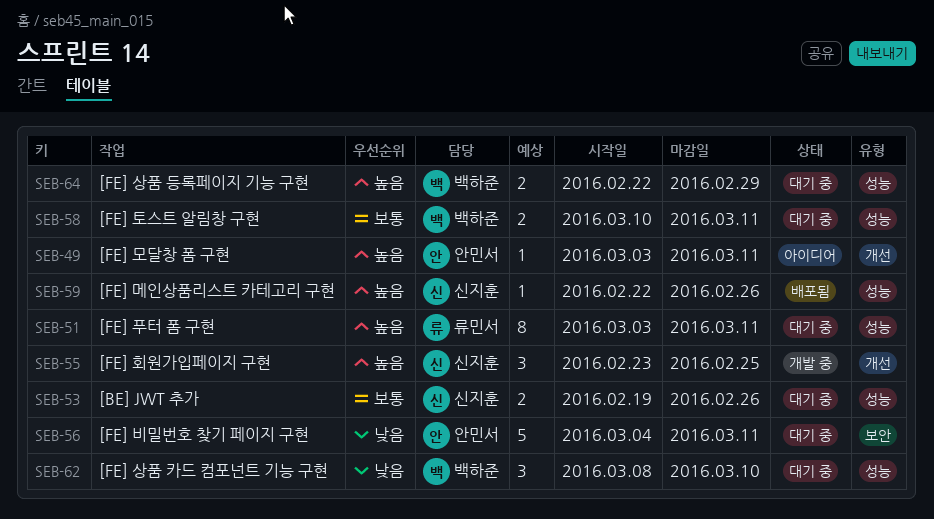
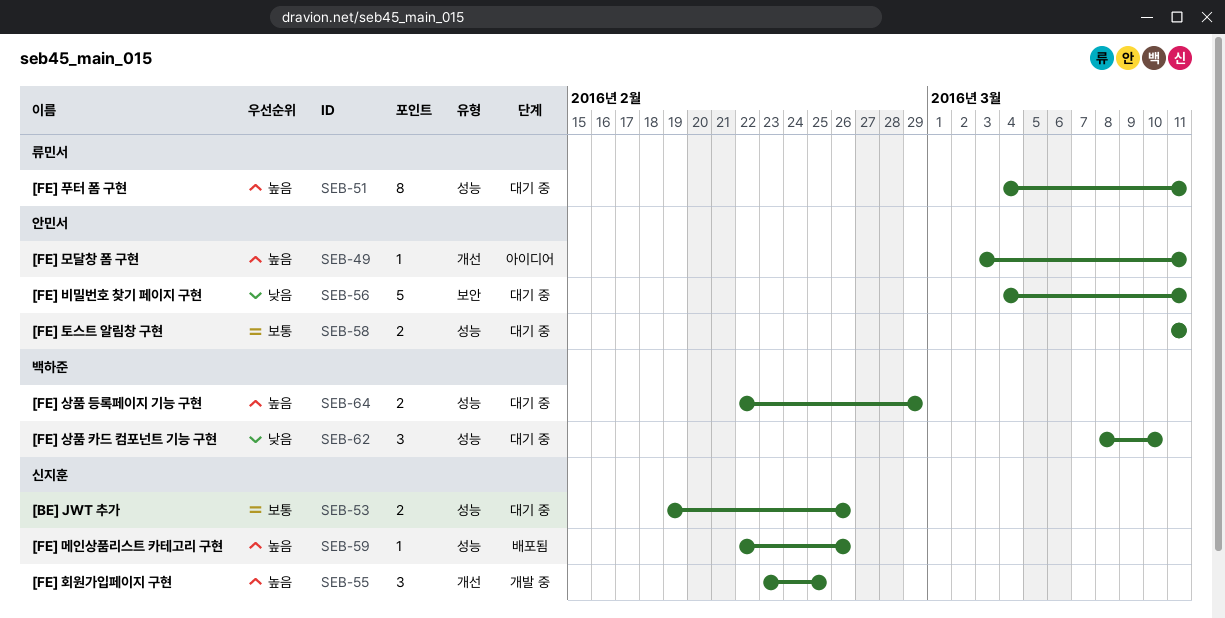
SEB-51, start: Mar 3 -> Mar 4
SEB-58, owner: 백하준 -> 안민서
SEB-58, start: Mar 10 -> Mar 11

